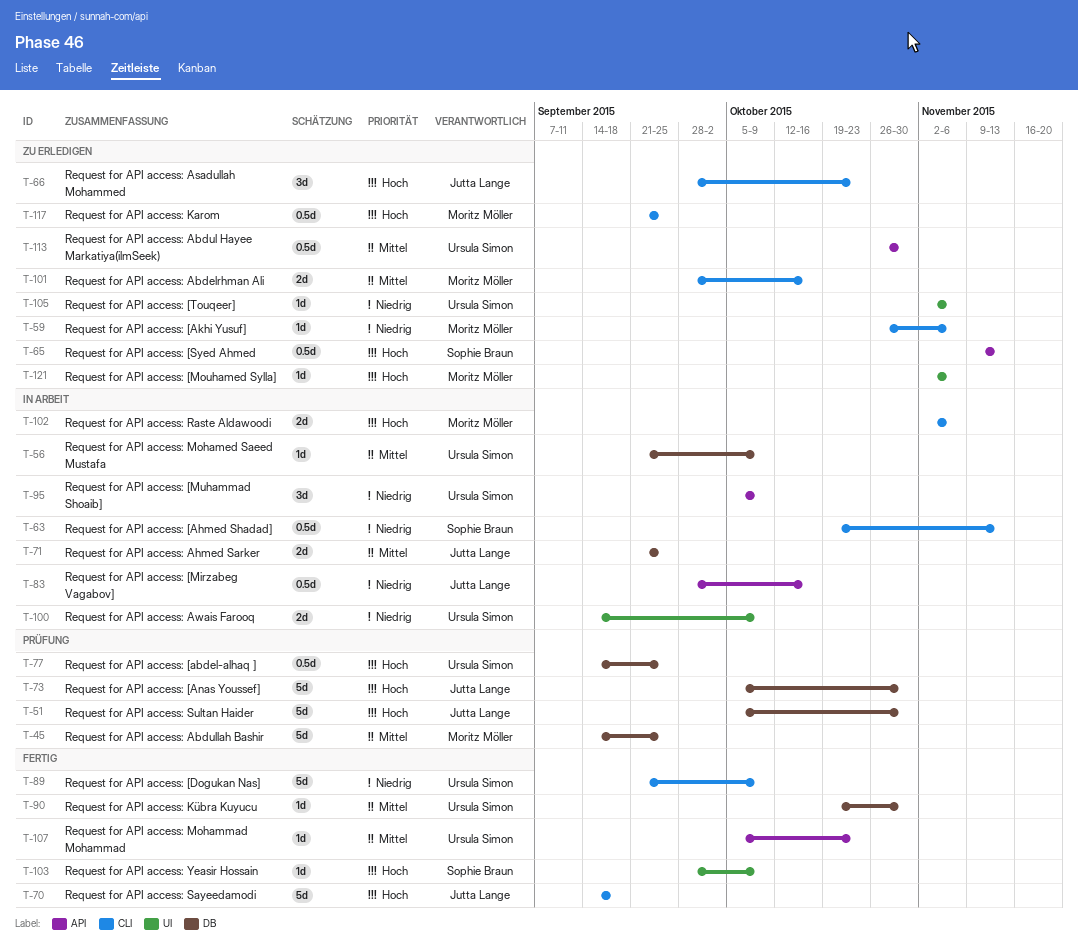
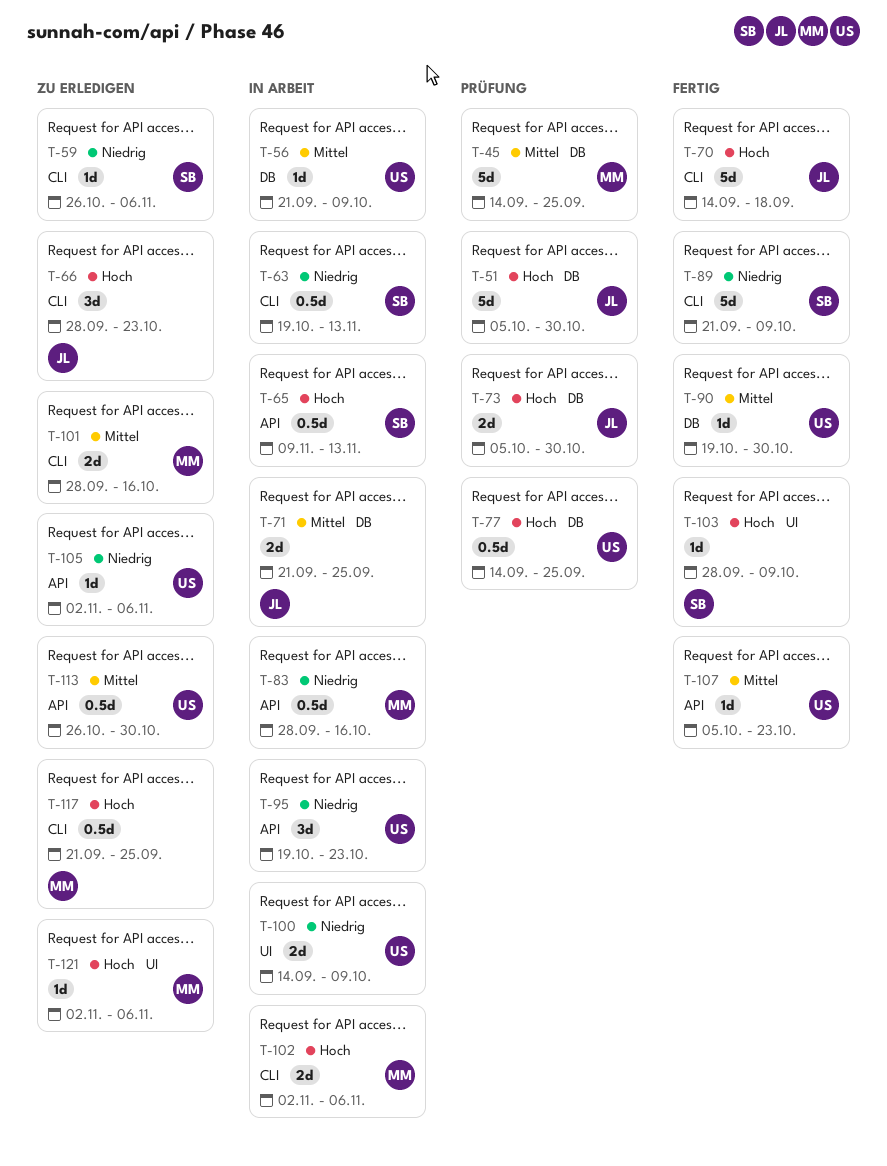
T-59, owner: Moritz Möller -> Sophie Braun
T-65, status: Zu erledigen -> In Arbeit
T-73, estimate: 5d -> 2d
T-83, owner: Jutta Lange -> Moritz Möller
T-89, owner: Ursula Simon -> Sophie Braun
T-95, start: Oct 5 -> Oct 19
T-95, due: Oct 9 -> Oct 23
T-105, label: UI -> API

